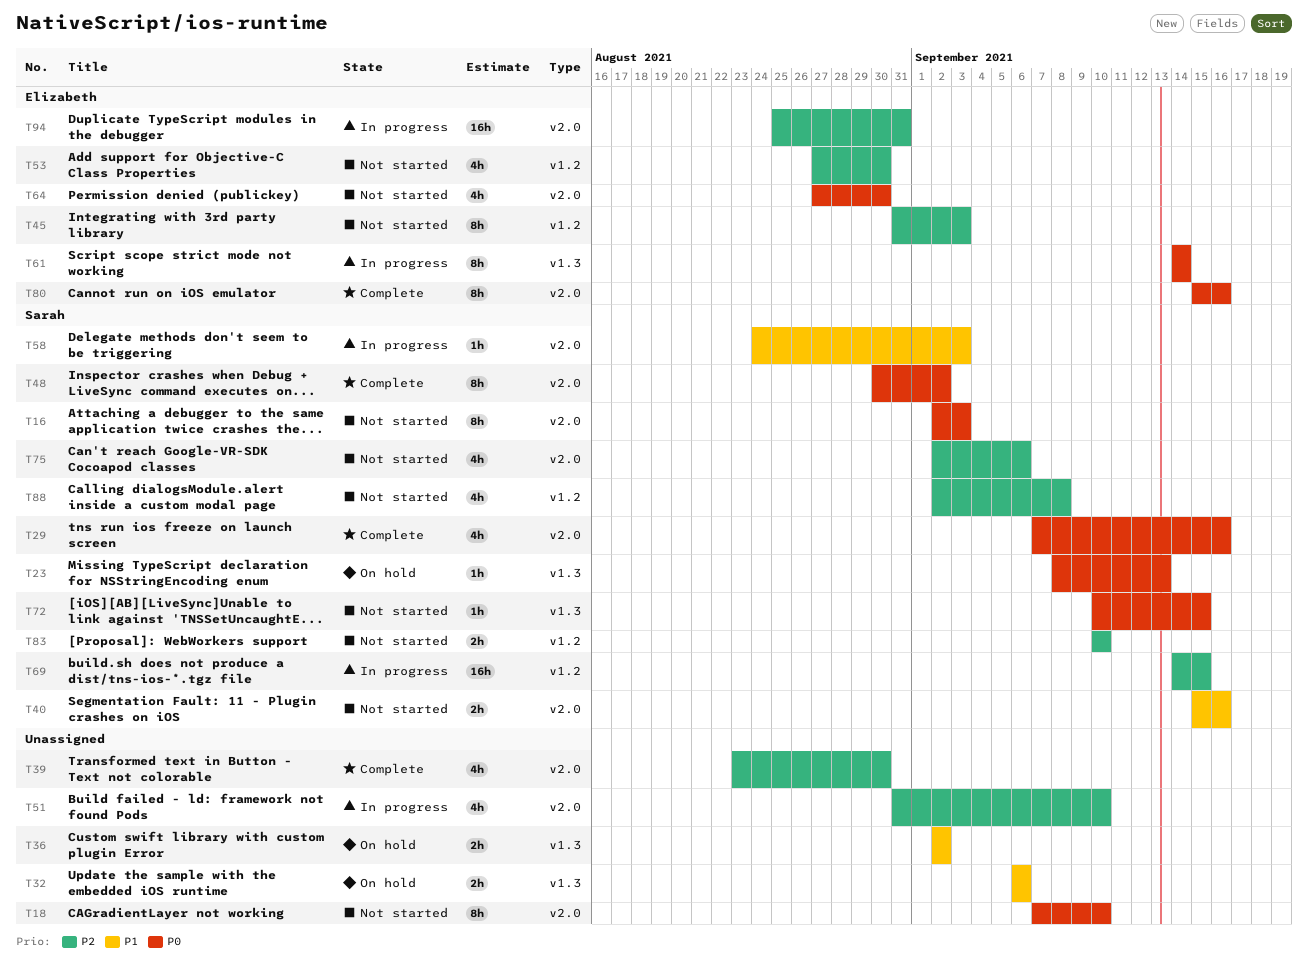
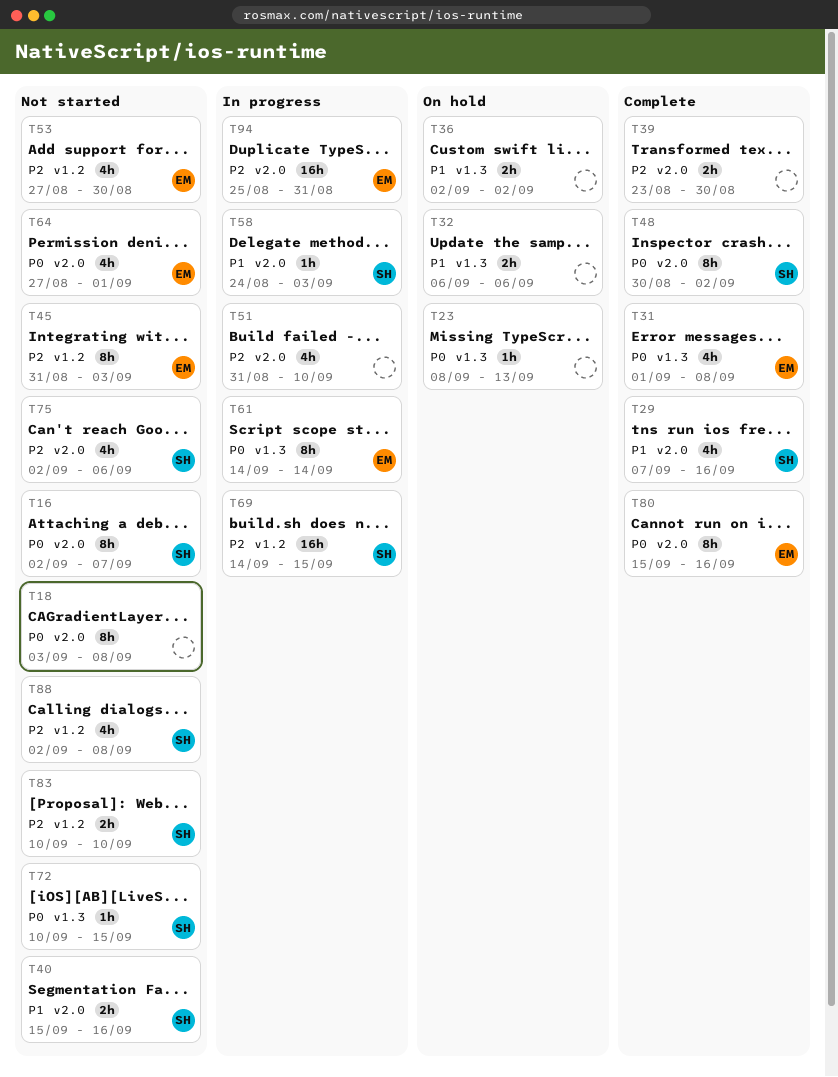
T16, due: Sep 3 -> Sep 7
T18, start: Sep 7 -> Sep 3
T18, due: Sep 10 -> Sep 8
T23, owner: Sarah -> none
T29, priority: P0 -> P1
T31: none -> present
T39, estimate: 4h -> 2h
T64, due: Aug 30 -> Sep 1

